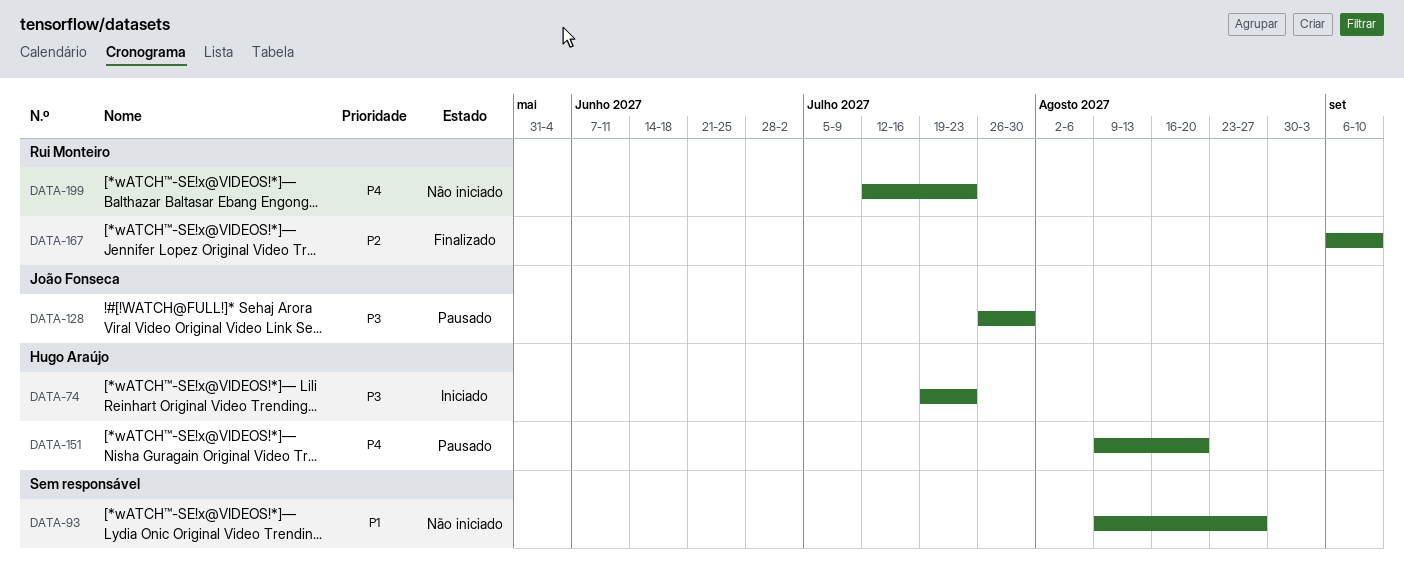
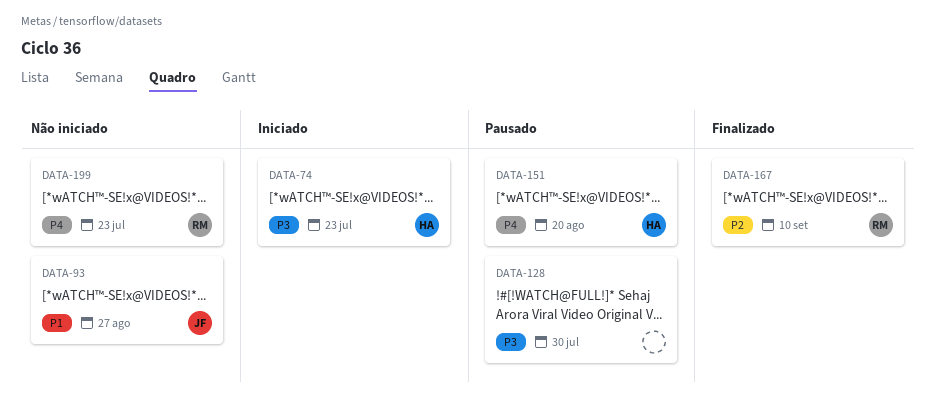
DATA-93, owner: none -> João Fonseca
DATA-128, owner: João Fonseca -> none

